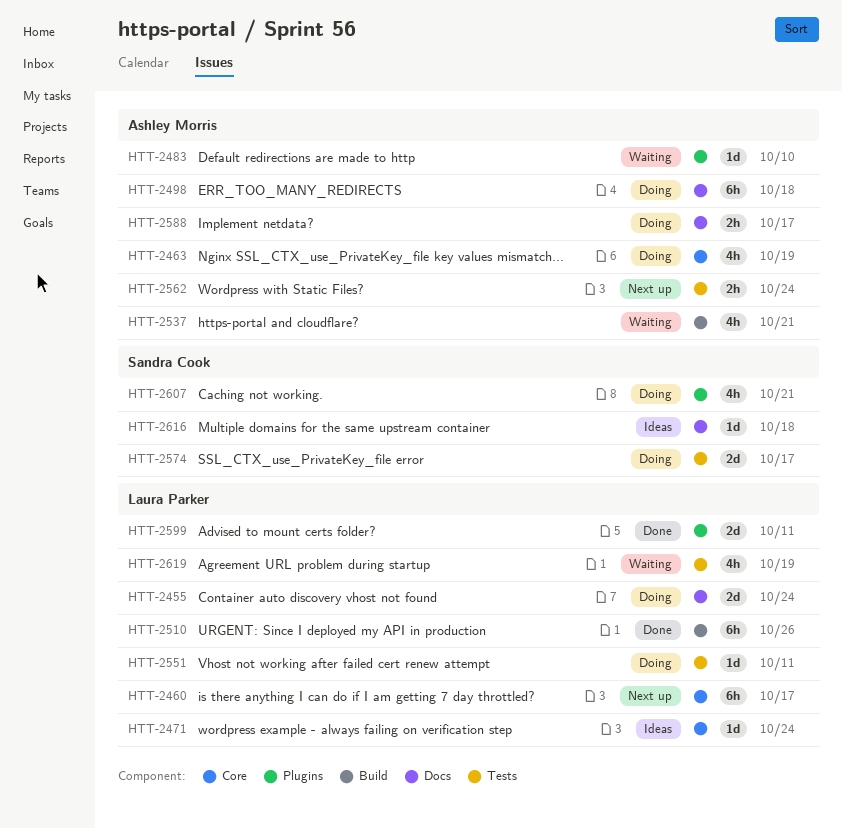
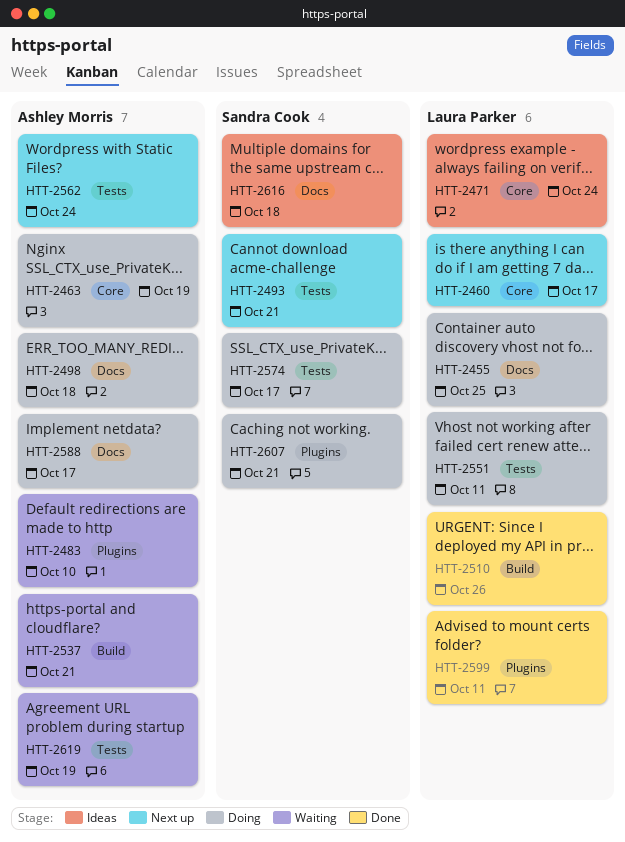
HTT-2455, due: Oct 24 -> Oct 25
HTT-2493: none -> present
HTT-2619, owner: Laura Parker -> Ashley Morris

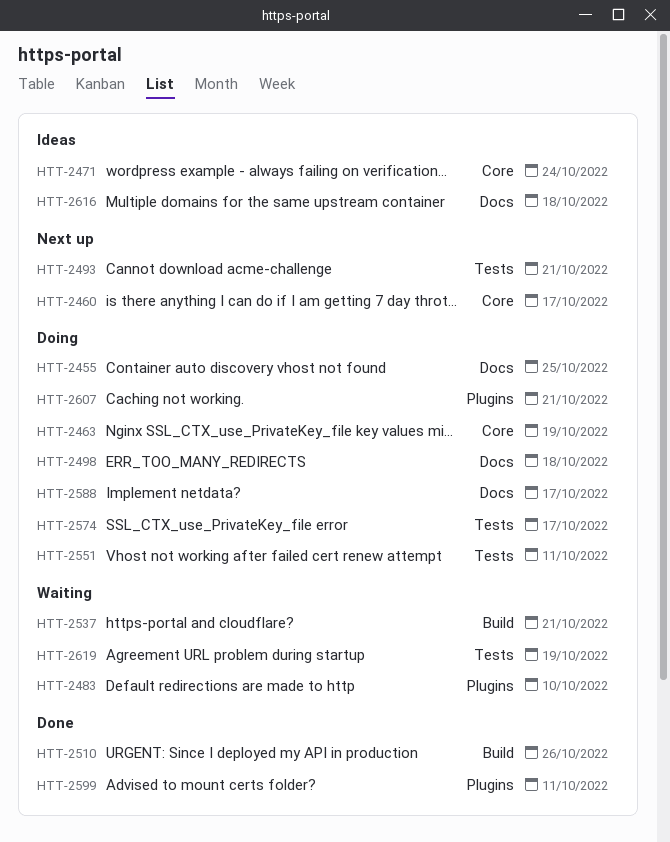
HTT-2562: present -> none

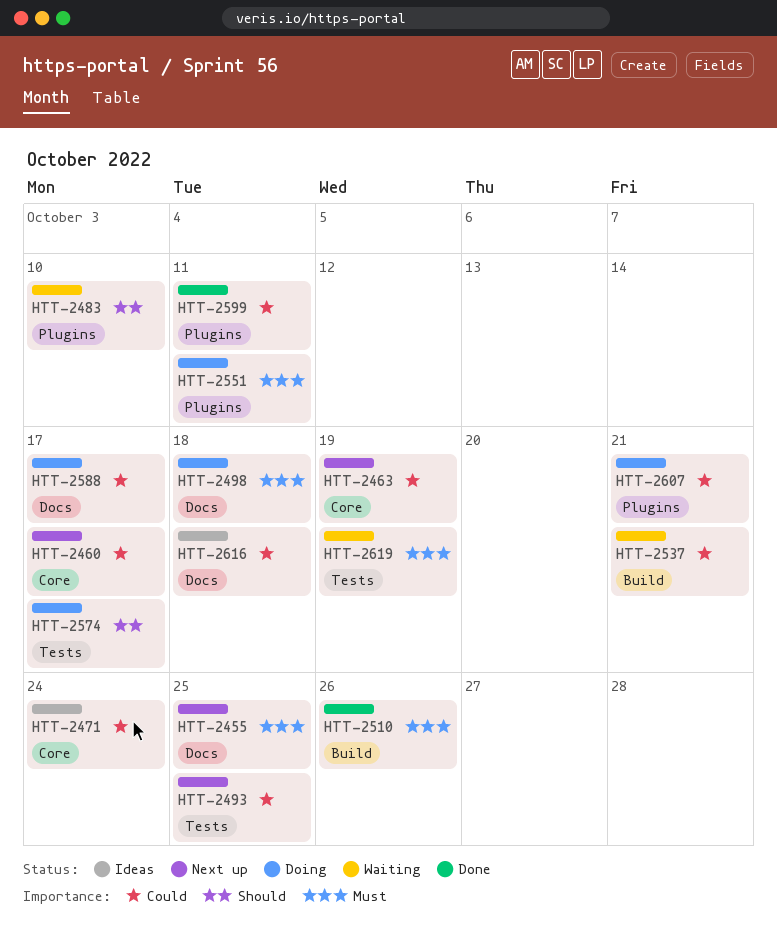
HTT-2455, status: Doing -> Next up
HTT-2463, status: Doing -> Next up
HTT-2493, due: Oct 21 -> Oct 25
HTT-2551, label: Tests -> Plugins

